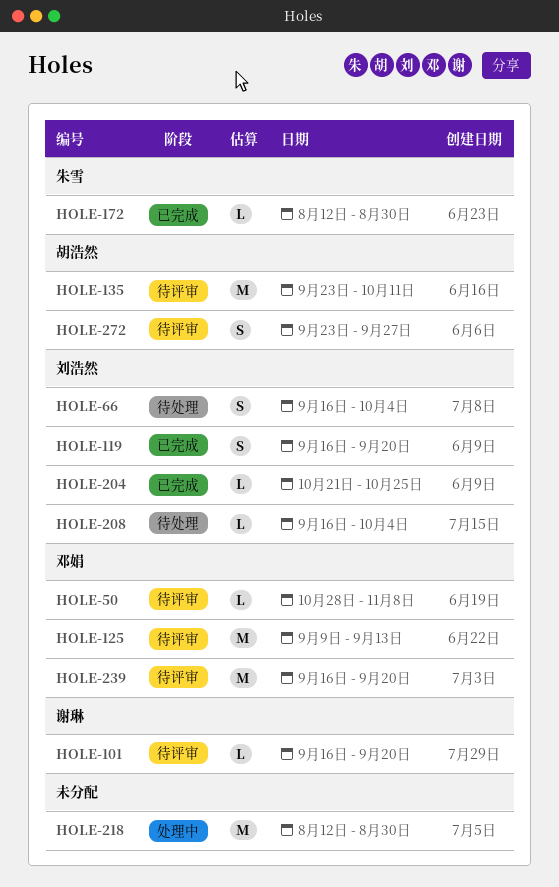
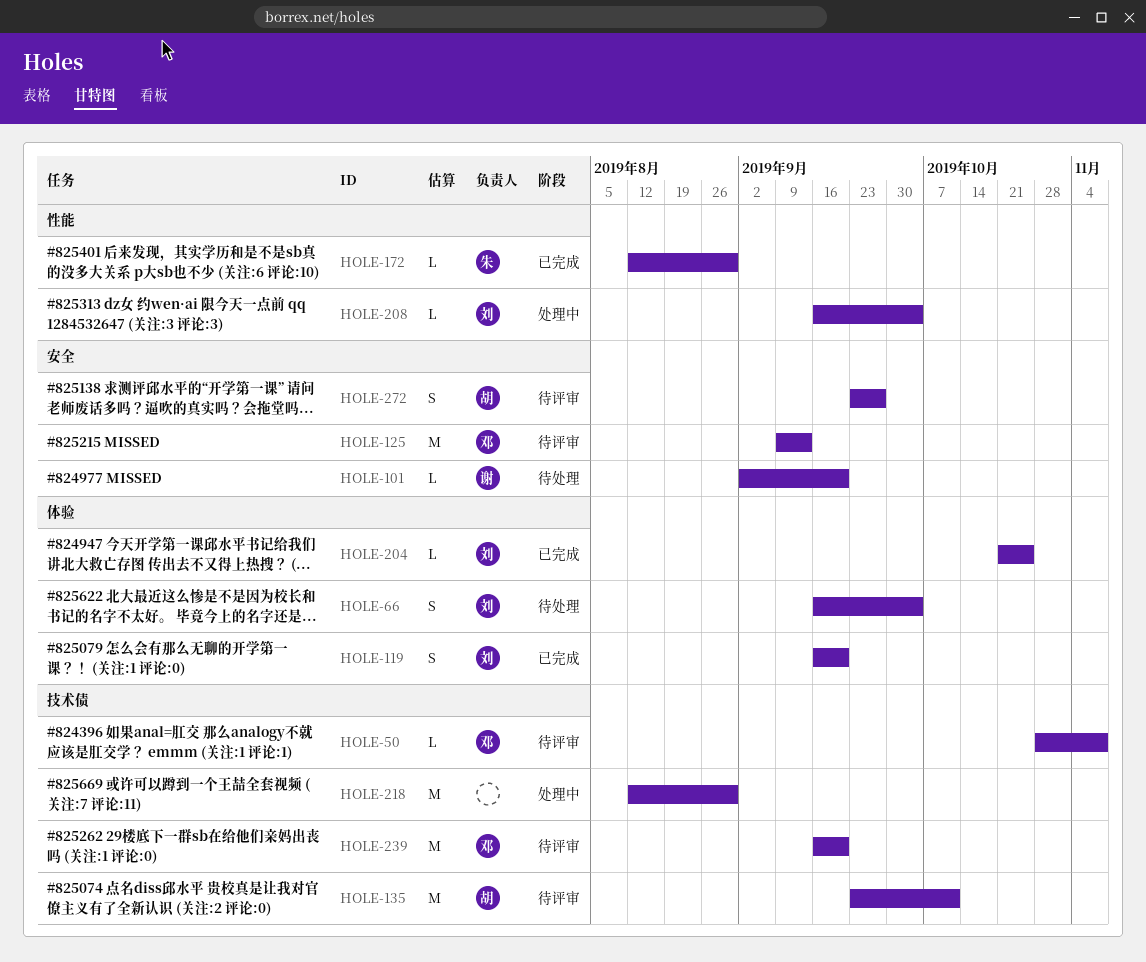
HOLE-101, status: 待评审 -> 待处理
HOLE-101, start: Sep 16 -> Sep 2
HOLE-208, status: 待处理 -> 处理中

